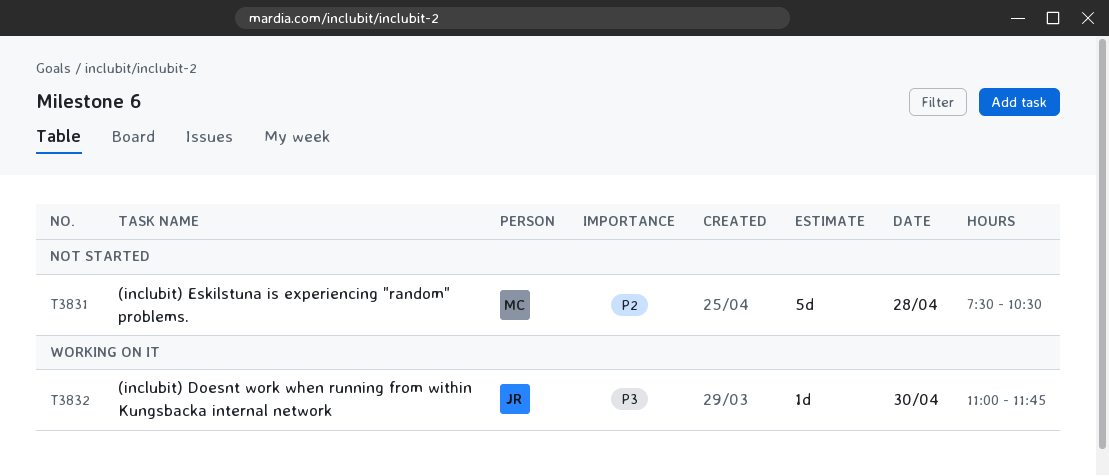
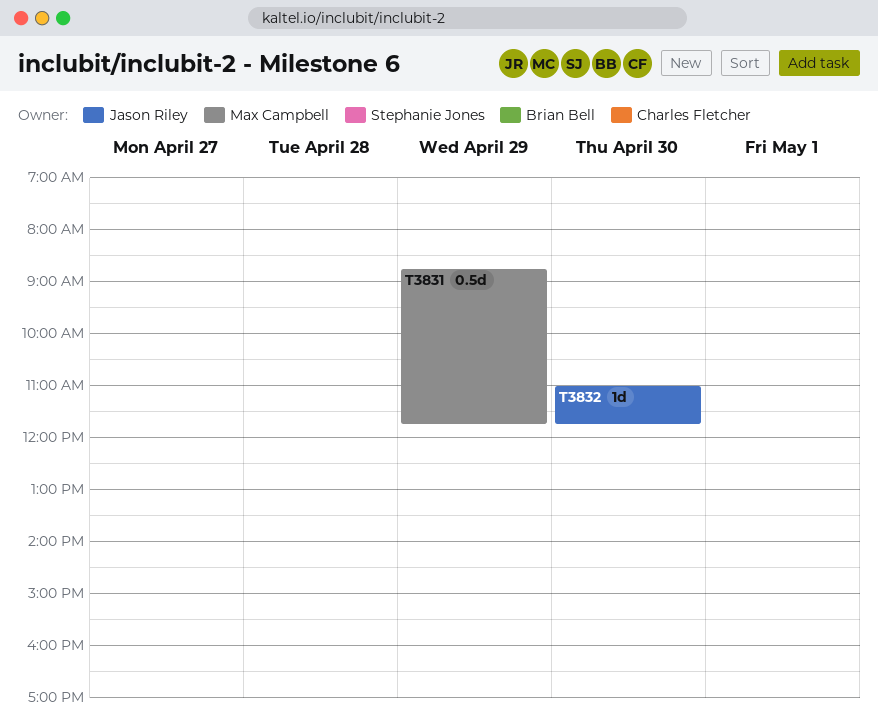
T3831, estimate: 5d -> 0.5d
T3831, day: Apr 28 -> Apr 29
T3831, begins: 07:30 -> 08:45
T3831, ends: 10:30 -> 11:45

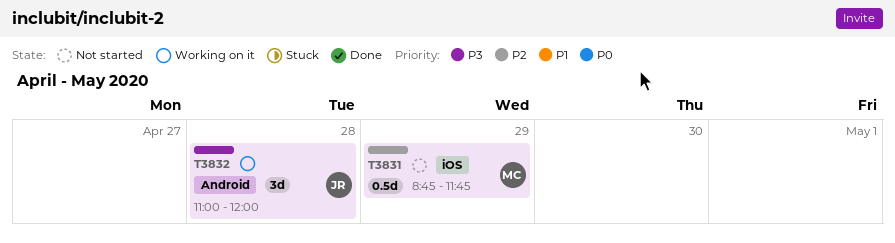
T3832, estimate: 1d -> 3d
T3832, day: Apr 30 -> Apr 28
T3832, ends: 11:45 -> 12:00

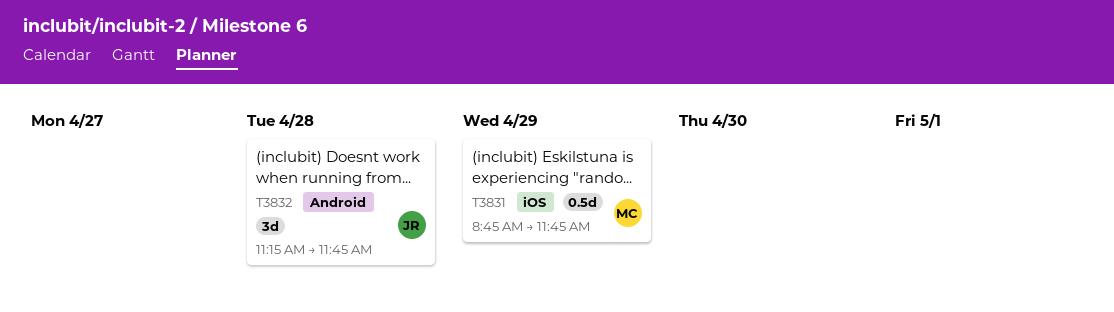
T3832, begins: 11:00 -> 11:15
T3832, ends: 12:00 -> 11:45

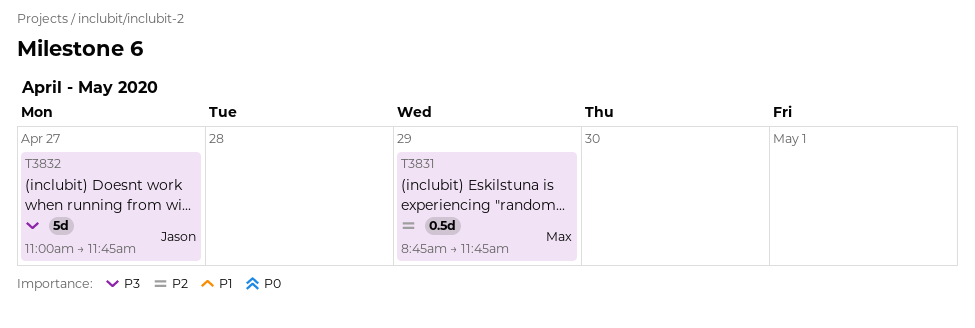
T3832, estimate: 3d -> 5d
T3832, day: Apr 28 -> Apr 27
T3832, begins: 11:15 -> 11:00

